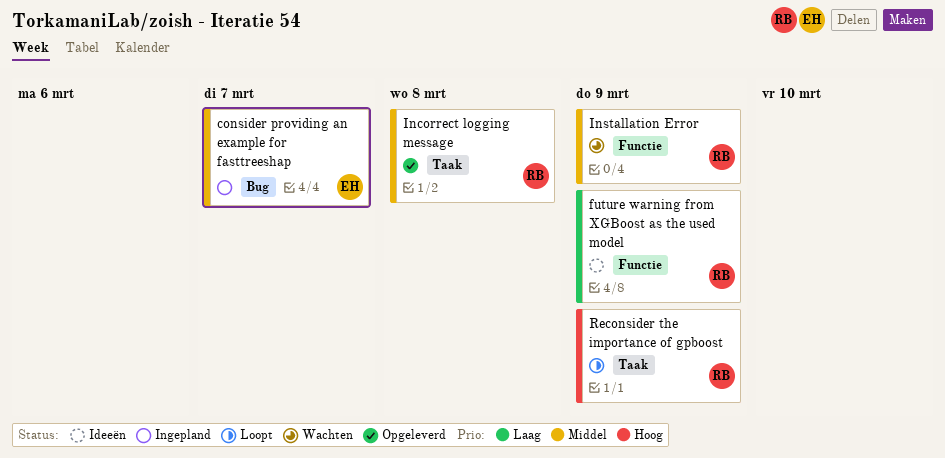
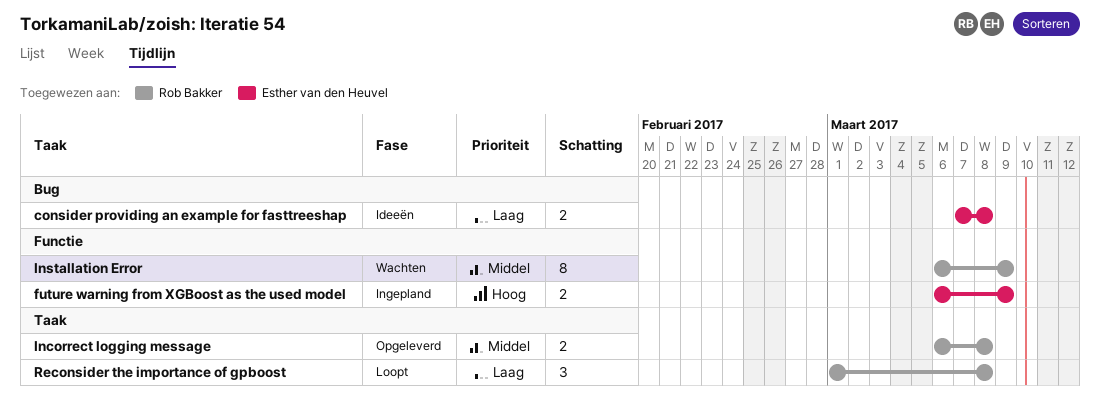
consider providing an example for fasttreeshap, status: Ingepland -> Ideeën
consider providing an example for fasttreeshap, priority: Middel -> Laag
consider providing an example for fasttreeshap, due: Mar 7 -> Mar 8
future warning from XGBoost as the used model, status: Ideeën -> Ingepland
future warning from XGBoost as the used model, owner: Rob Bakker -> Esther van den Heuvel
future warning from XGBoost as the used model, priority: Laag -> Hoog
Reconsider the importance of gpboost, priority: Hoog -> Laag
Reconsider the importance of gpboost, due: Mar 9 -> Mar 8

